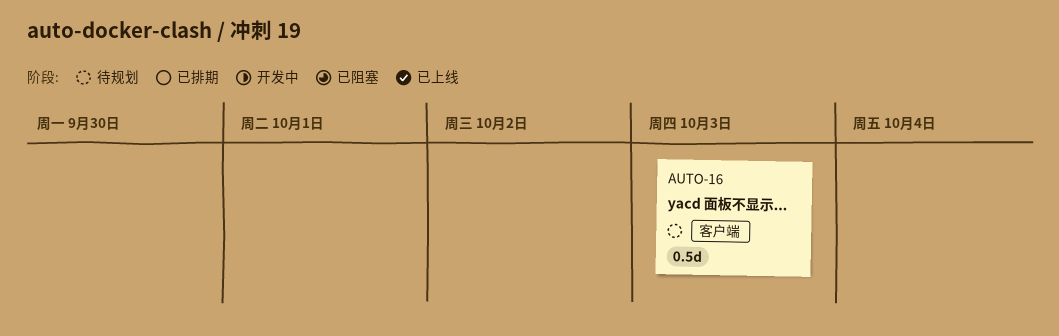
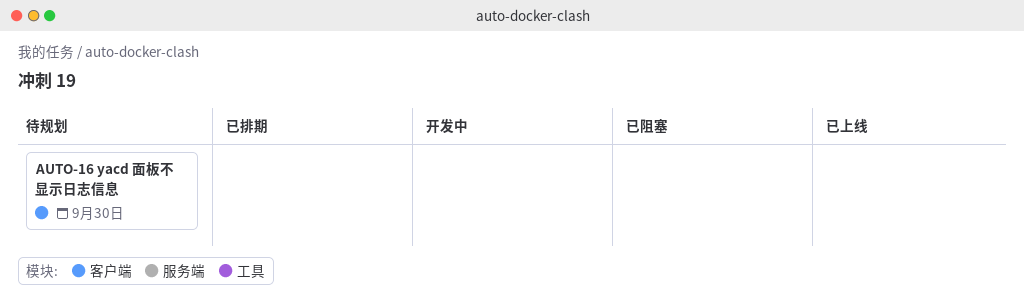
AUTO-16, due: Oct 3 -> Sep 30

